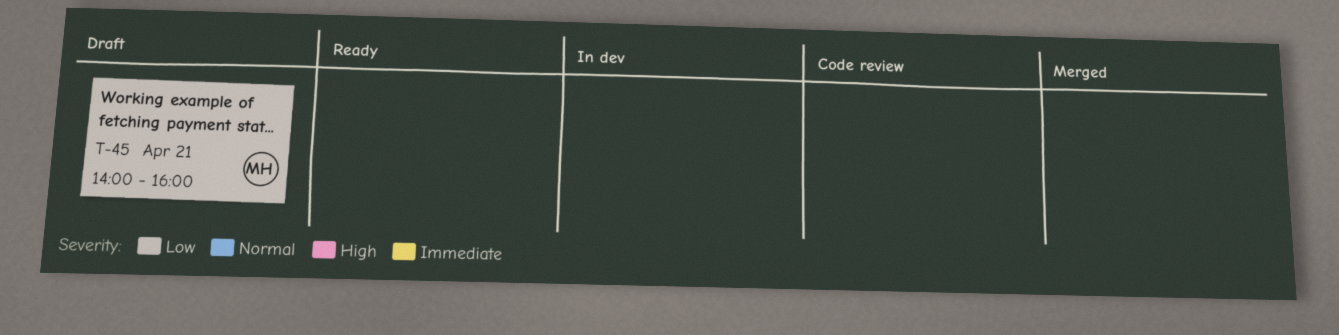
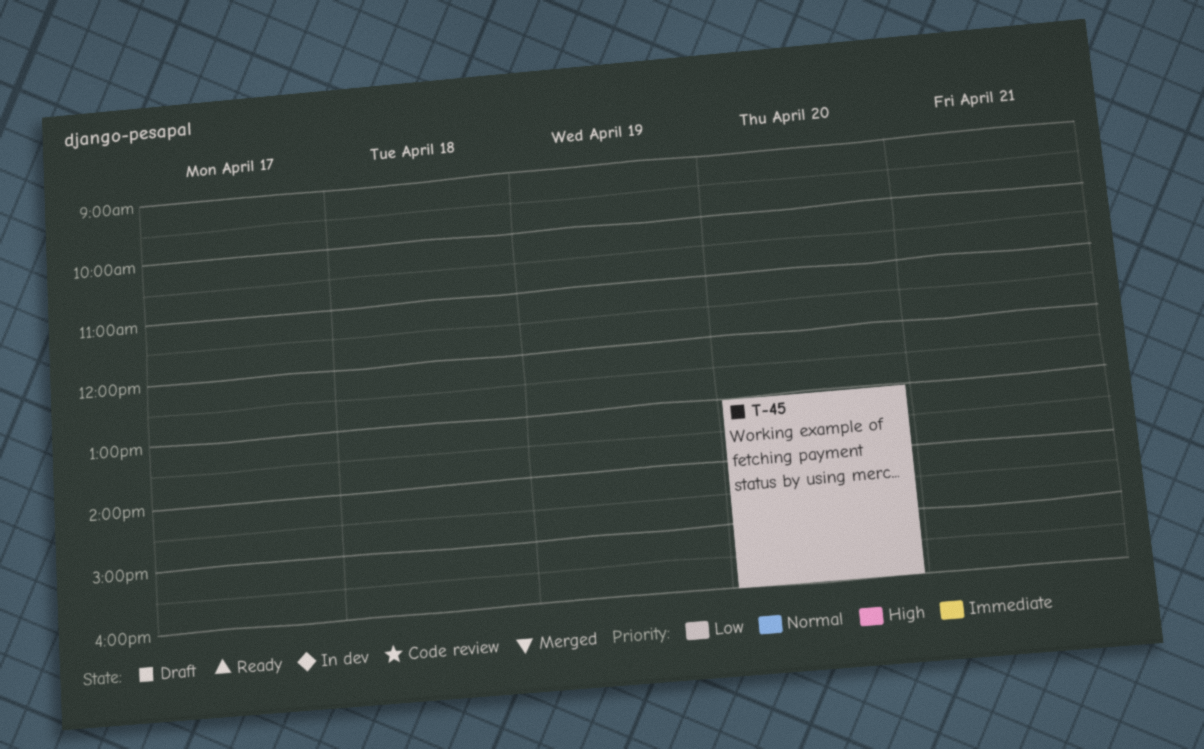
T-45, day: Apr 21 -> Apr 20
T-45, begins: 14:00 -> 13:00

